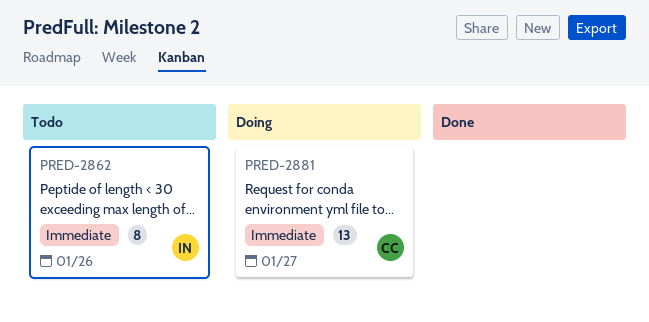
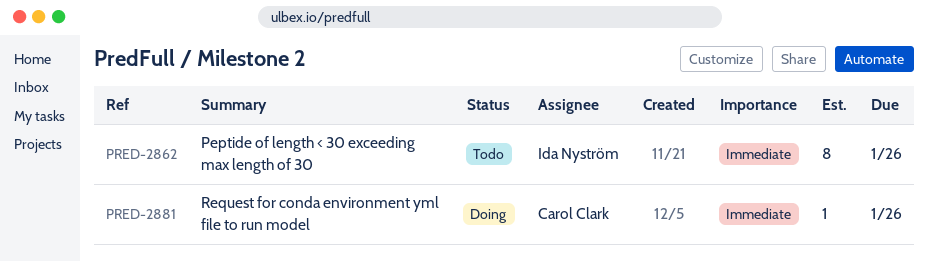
PRED-2881, estimate: 13 -> 1
PRED-2881, due: Jan 27 -> Jan 26

